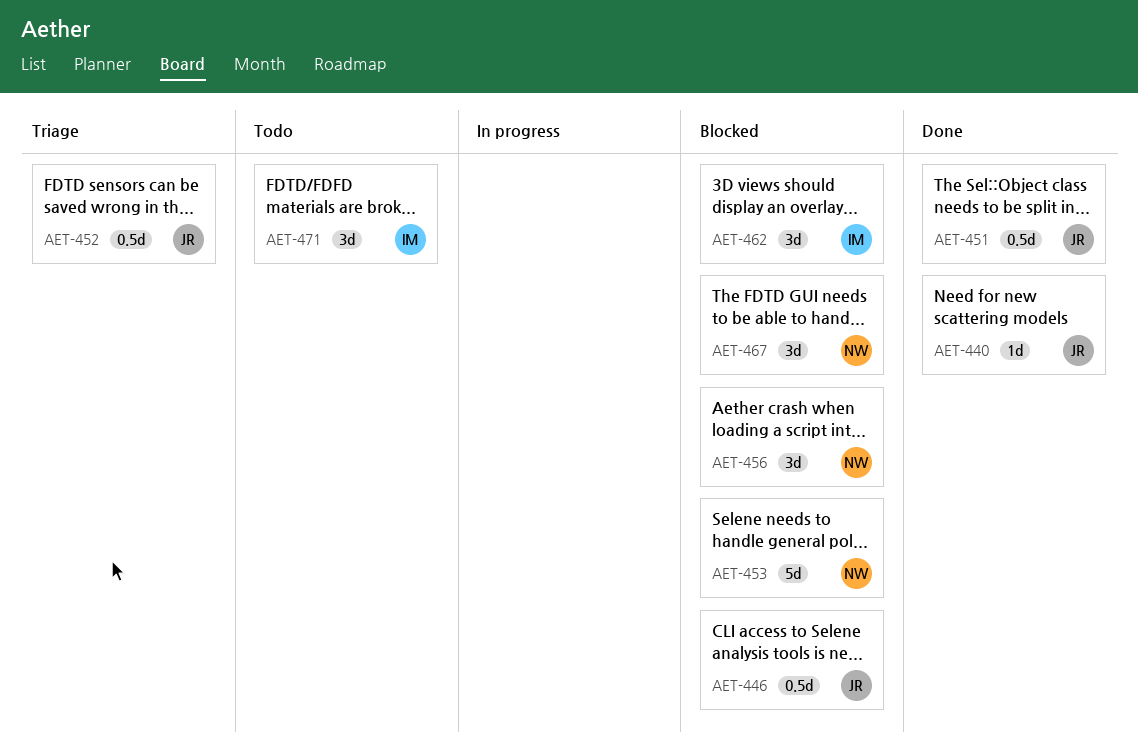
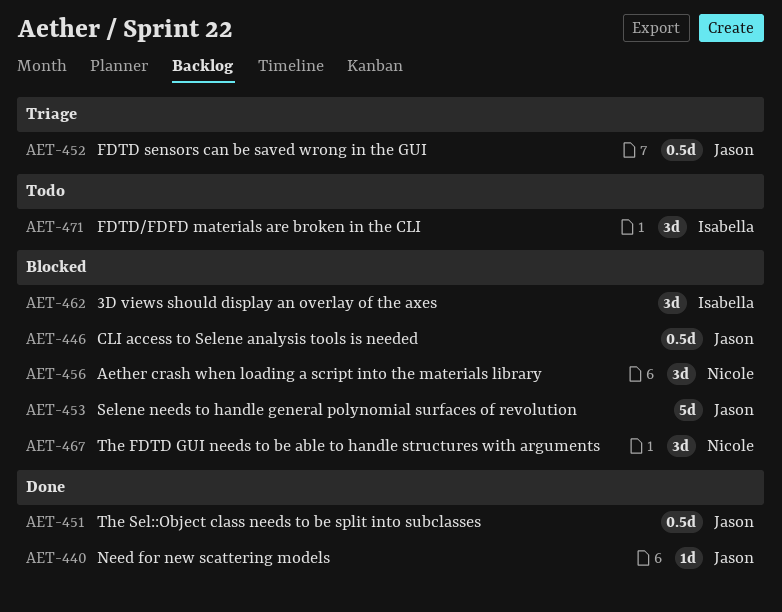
AET-453, owner: Nicole -> Jason

